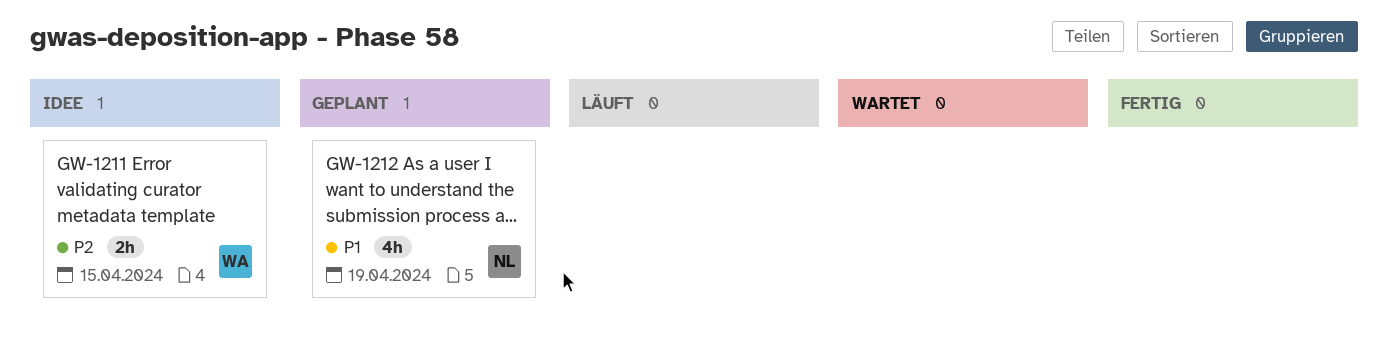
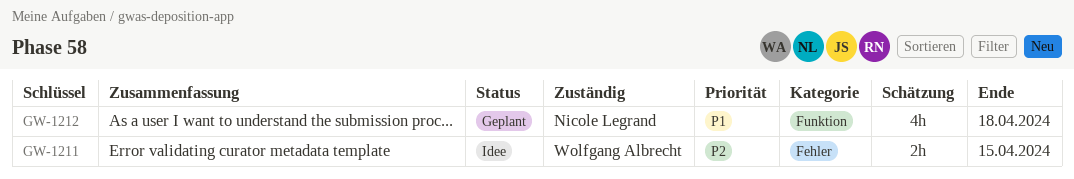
GW-1212, due: Apr 19 -> Apr 18

